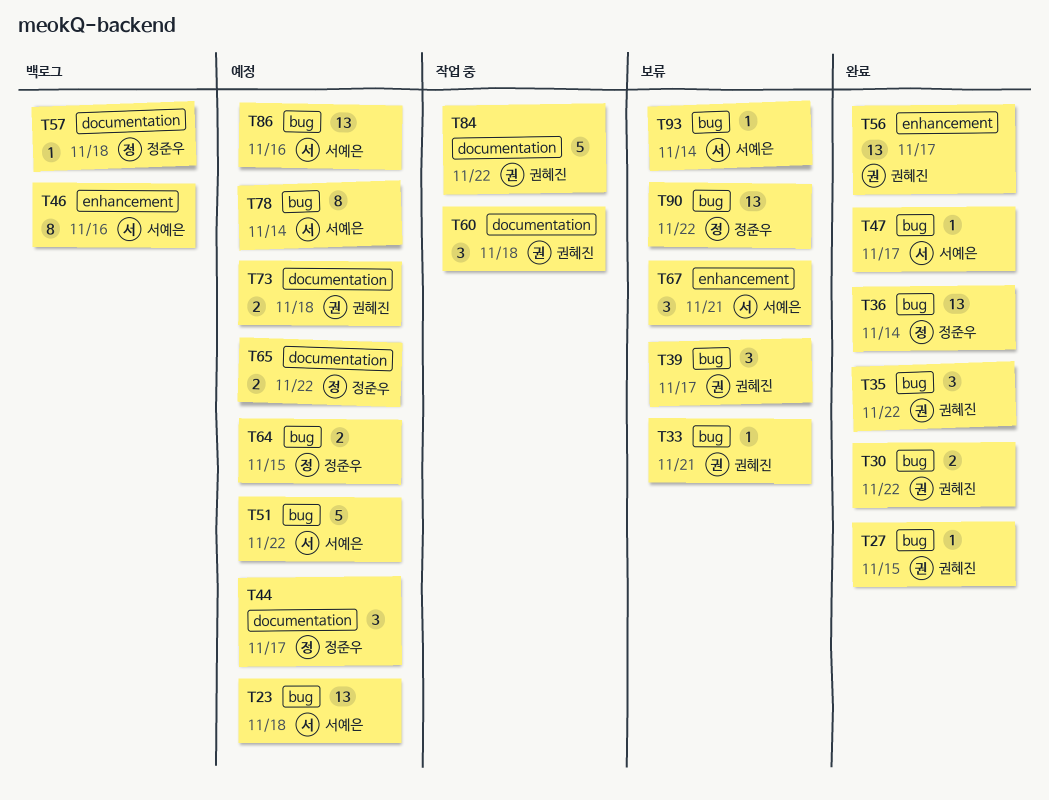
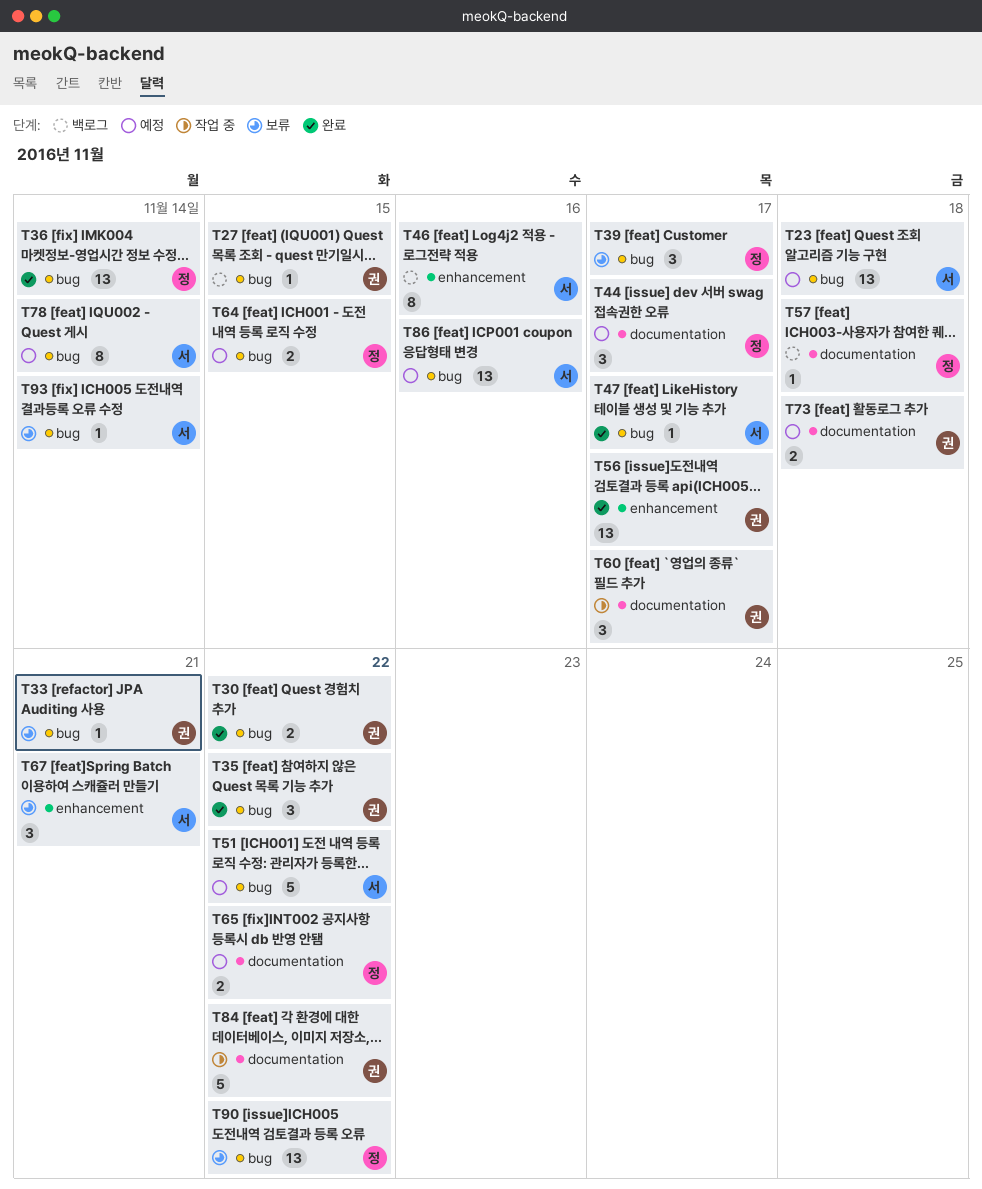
T27, status: 완료 -> 백로그
T39, owner: 권혜진 -> 정준우
T60, due: Nov 18 -> Nov 17

